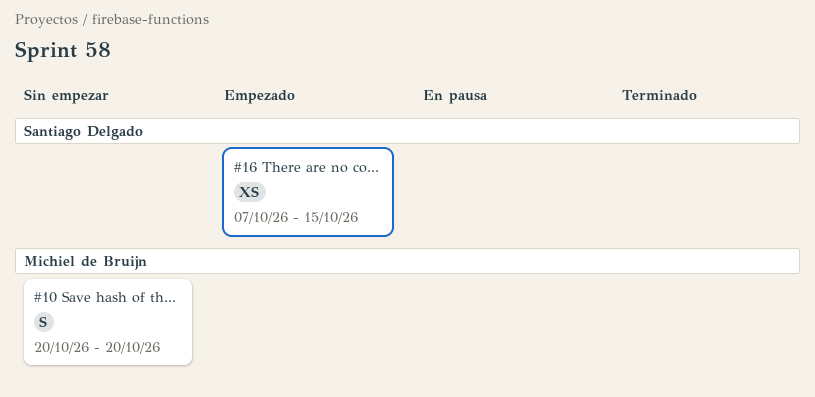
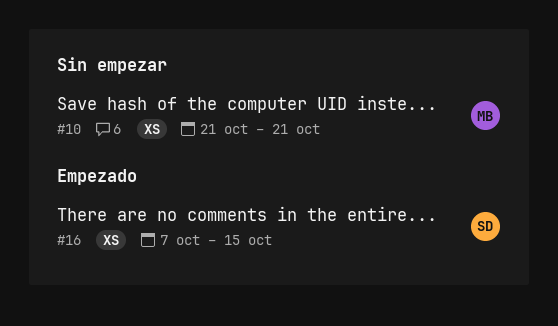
#10, estimate: S -> XS
#10, start: Oct 20 -> Oct 21
#10, due: Oct 20 -> Oct 21

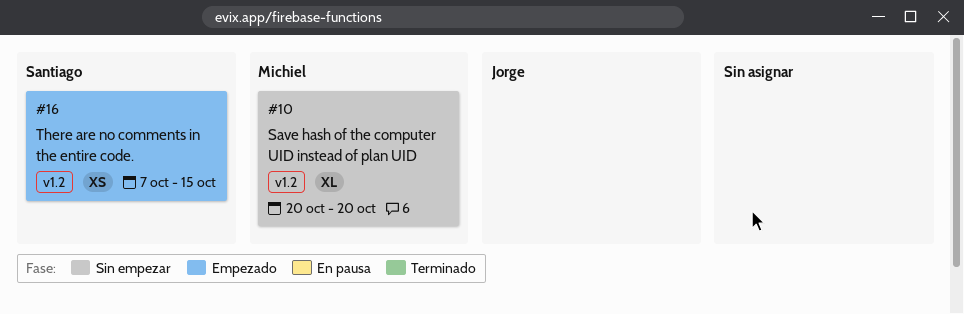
#10, estimate: XS -> XL
#10, start: Oct 21 -> Oct 20
#10, due: Oct 21 -> Oct 20

